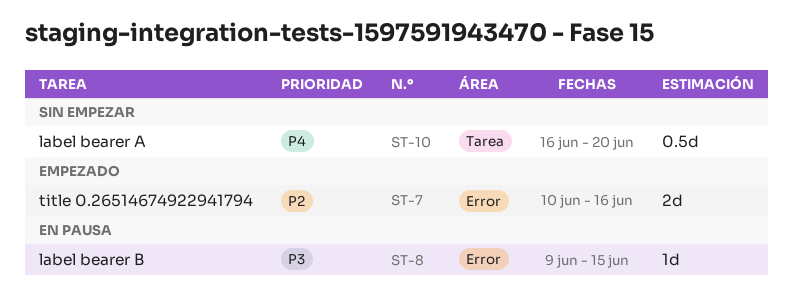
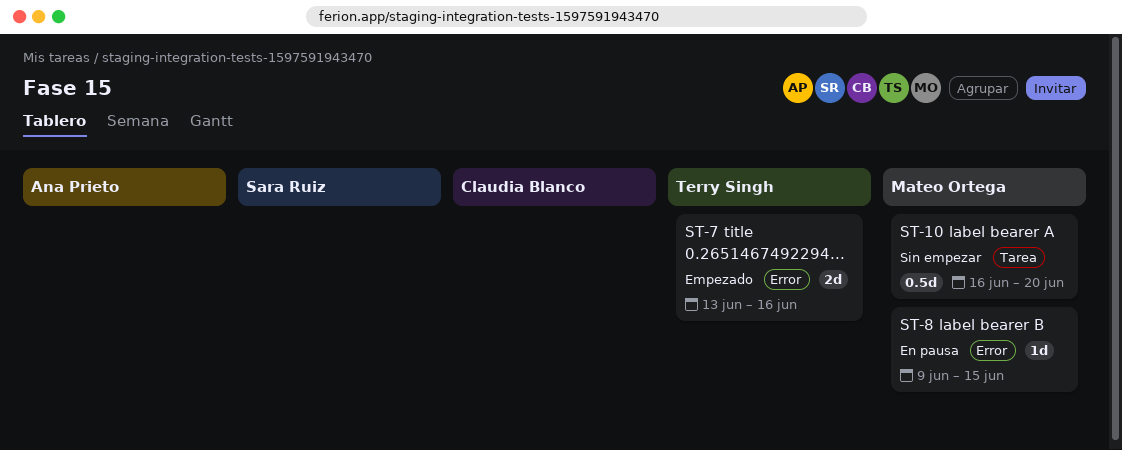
ST-7, start: Jun 10 -> Jun 13

